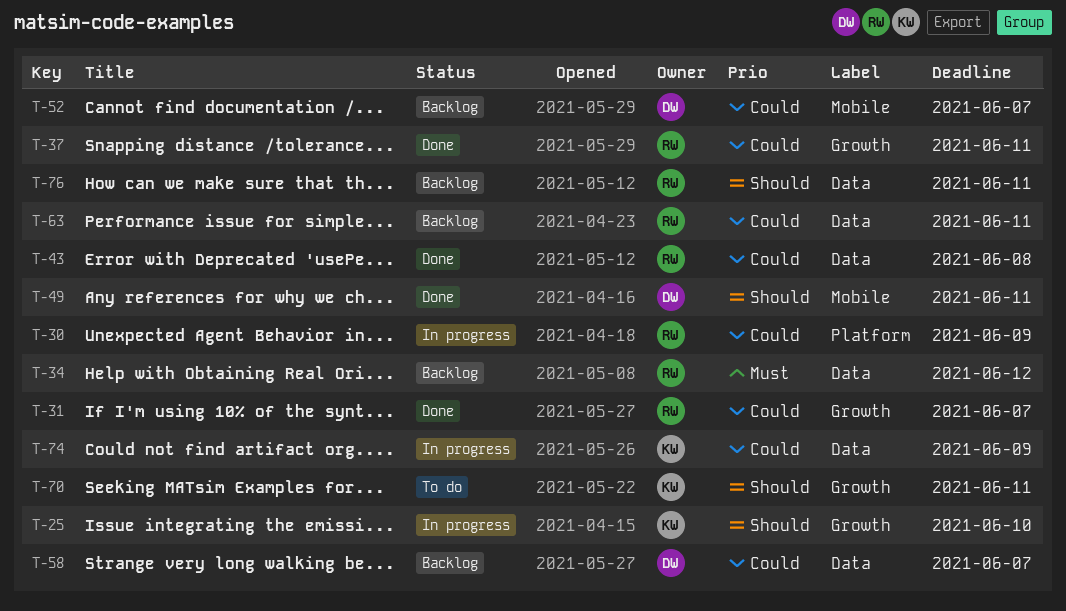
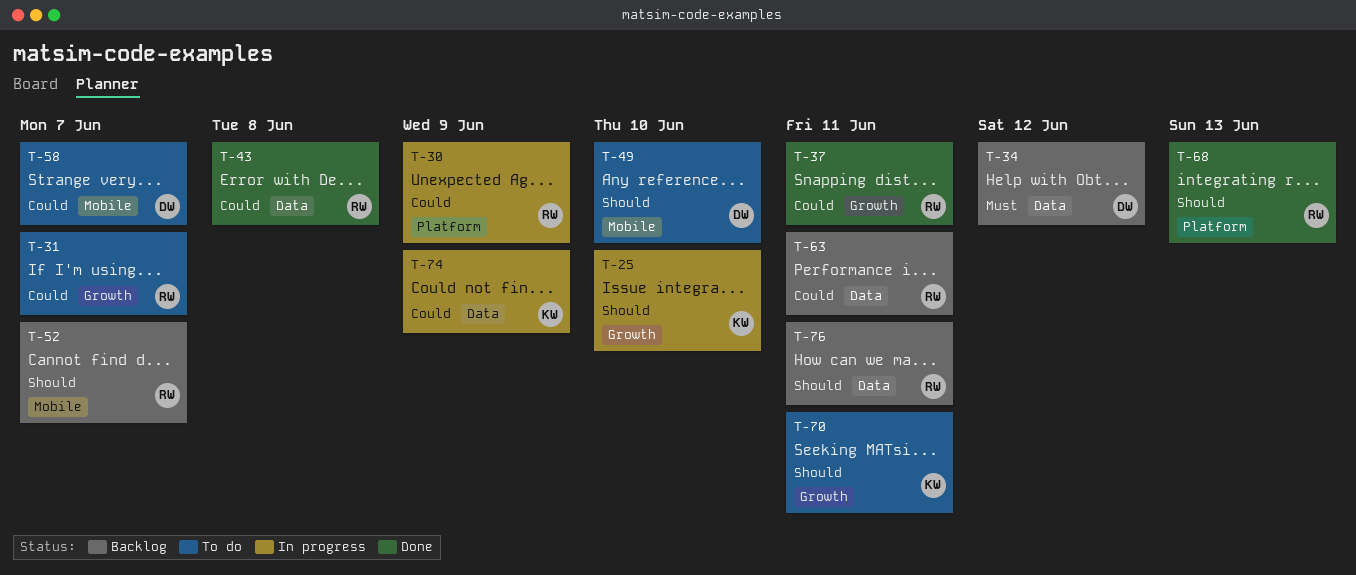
T-31, status: Done -> To do
T-34, owner: RW -> DW
T-49, status: Done -> To do
T-49, due: Jun 11 -> Jun 10
T-52, owner: DW -> RW
T-52, priority: Could -> Should
T-58, status: Backlog -> To do
T-58, label: Data -> Mobile
T-68: none -> present

